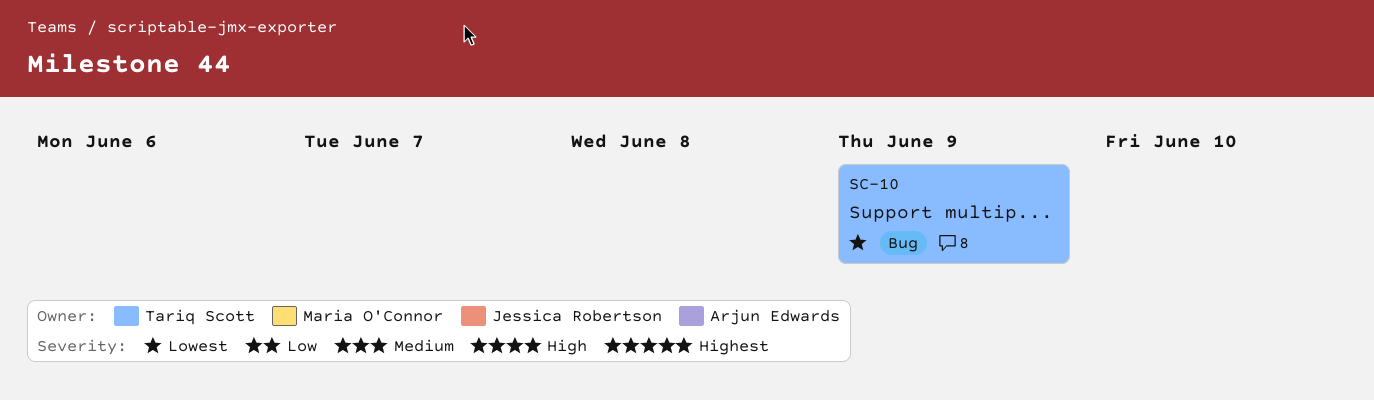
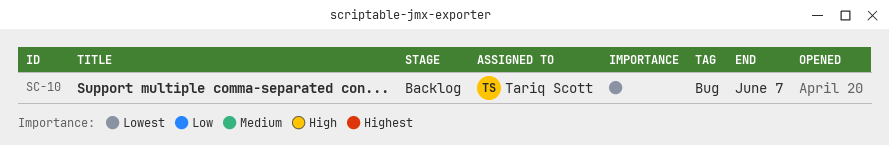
SC-10, due: Jun 9 -> Jun 7

